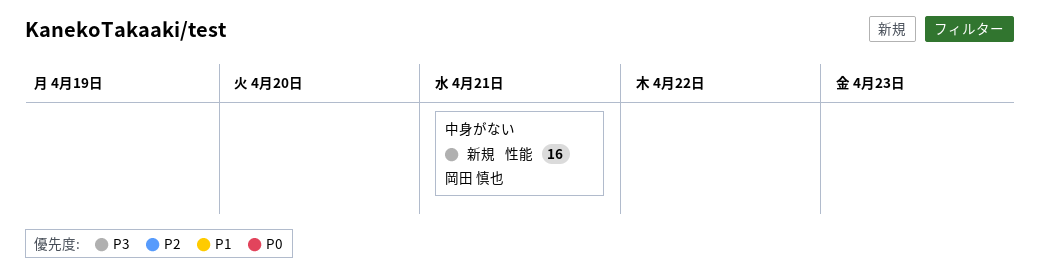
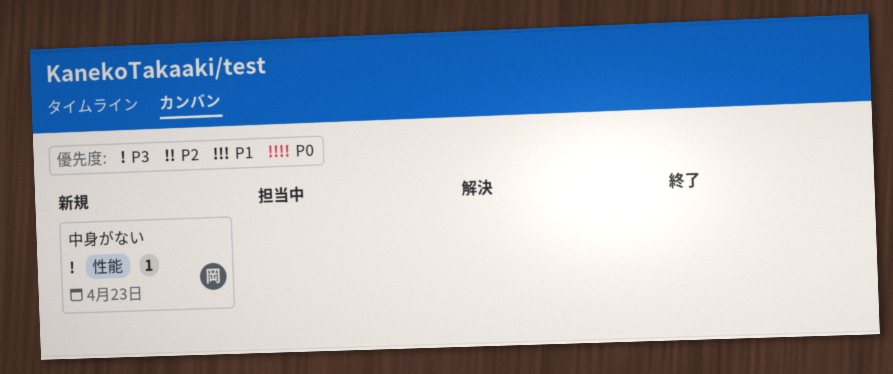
中身がない, estimate: 16 -> 1
中身がない, due: Apr 21 -> Apr 23

